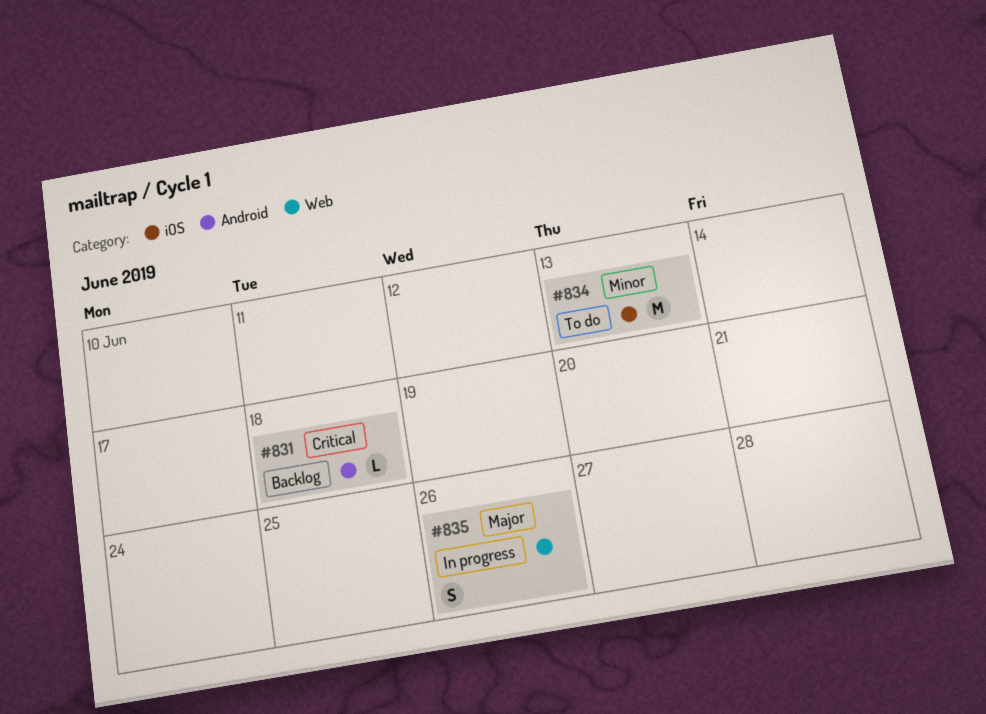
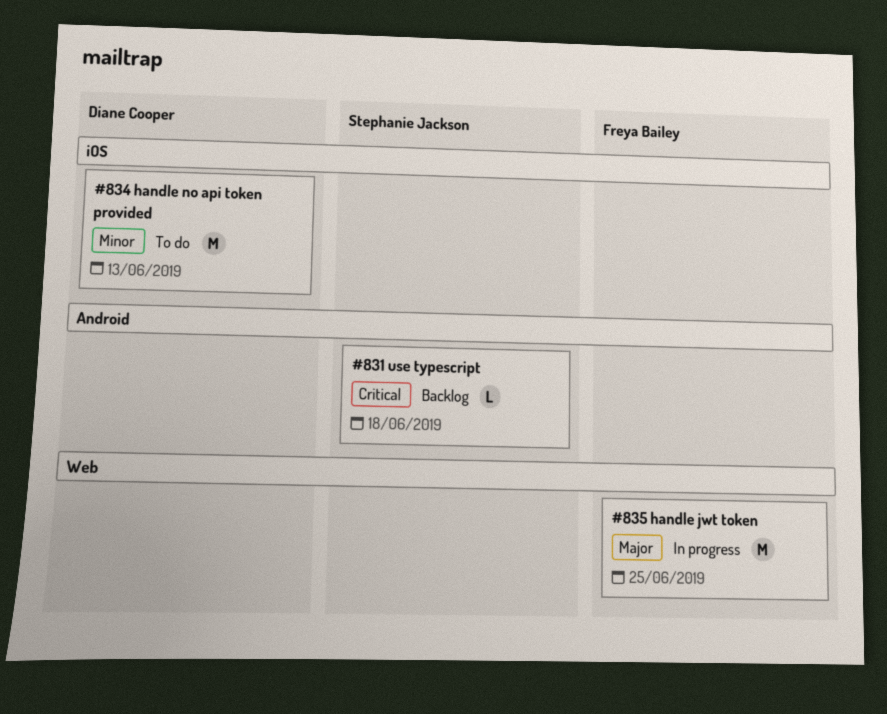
#835, estimate: S -> M
#835, due: Jun 26 -> Jun 25

